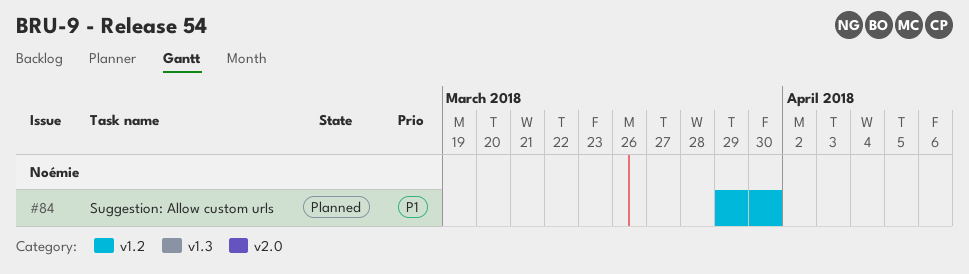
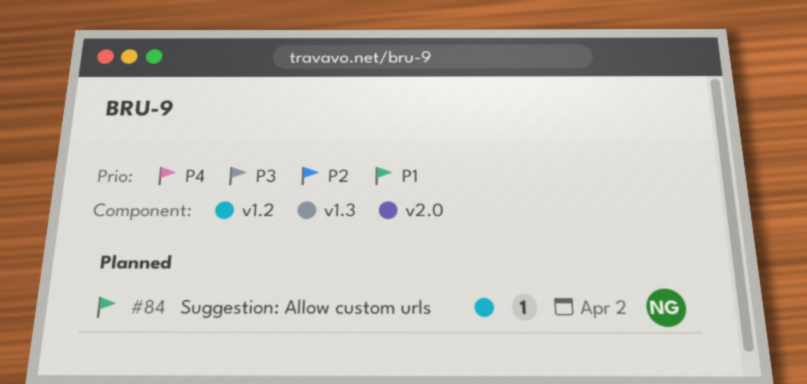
#84, due: Mar 30 -> Apr 2

